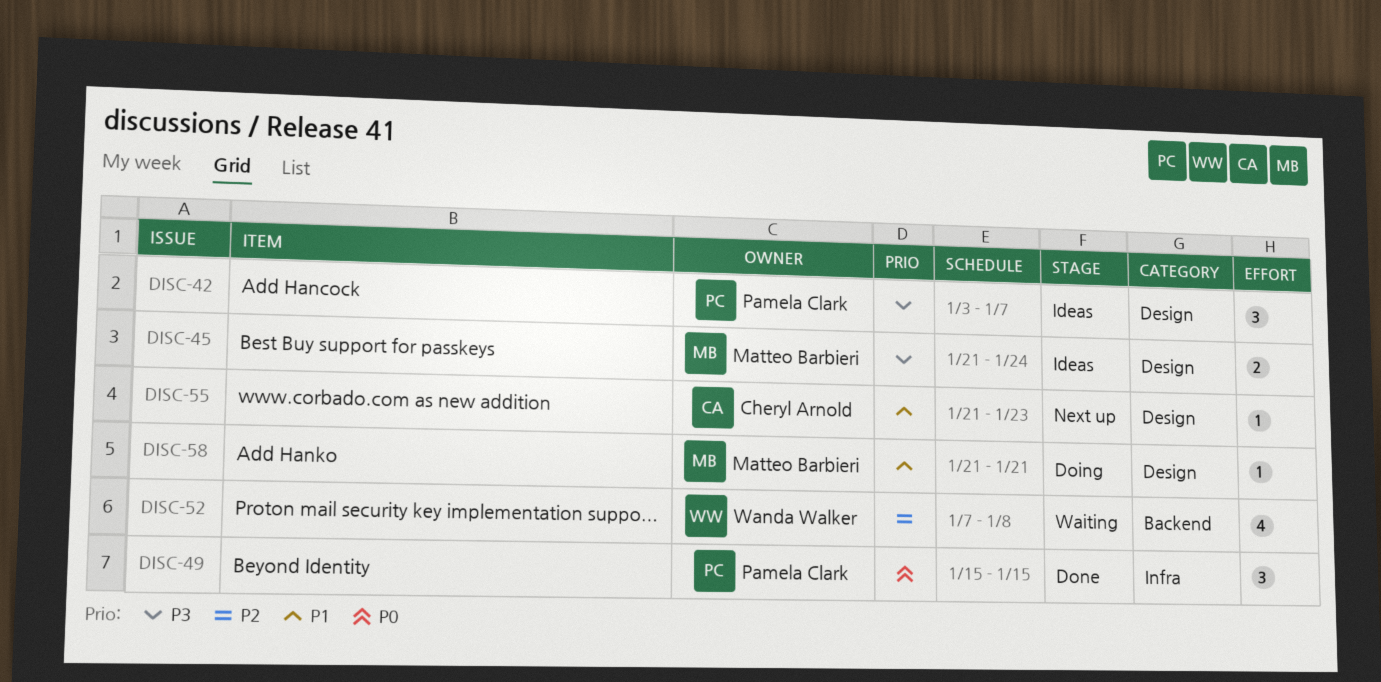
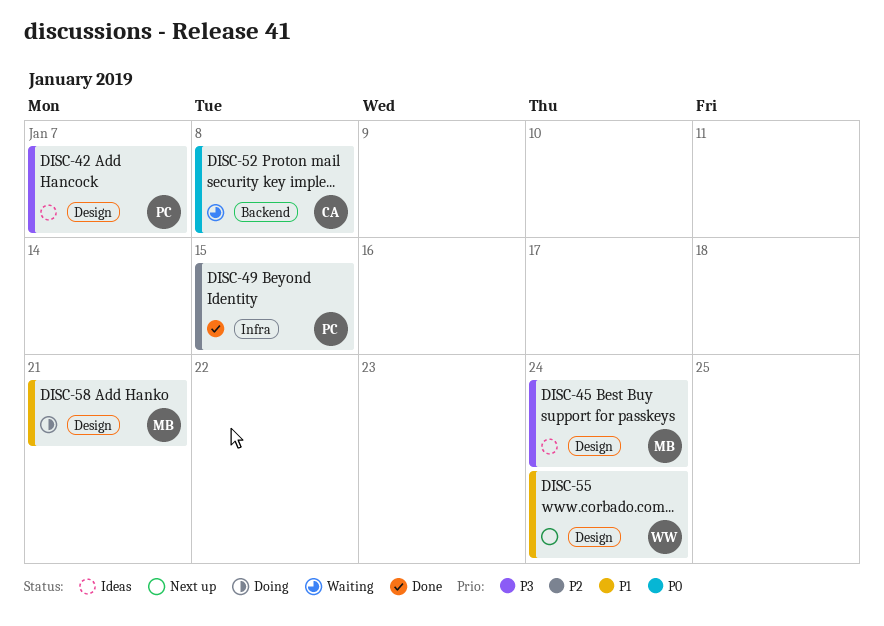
DISC-49, priority: P0 -> P2
DISC-52, owner: Wanda Walker -> Cheryl Arnold
DISC-52, priority: P2 -> P0
DISC-55, owner: Cheryl Arnold -> Wanda Walker
DISC-55, due: Jan 23 -> Jan 24

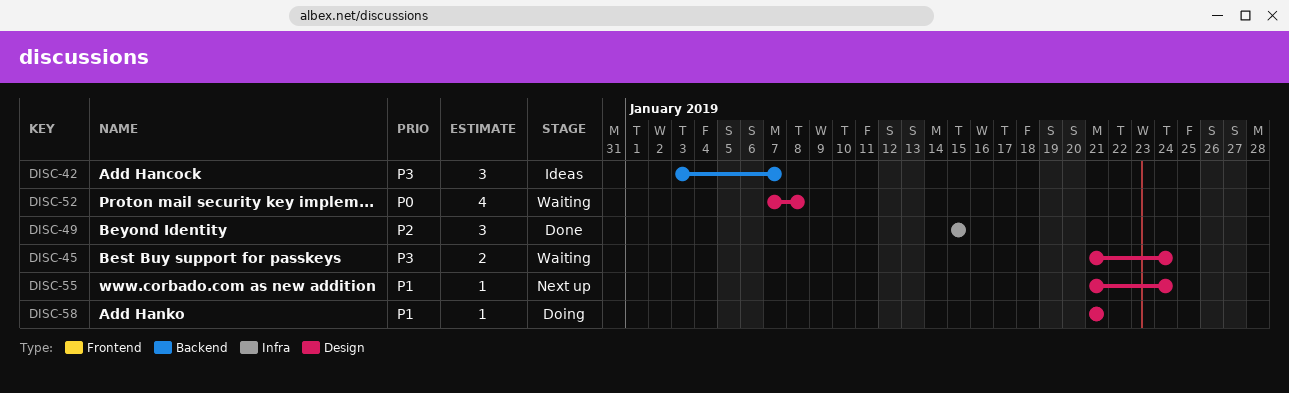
DISC-42, label: Design -> Backend
DISC-45, status: Ideas -> Waiting
DISC-52, label: Backend -> Design

